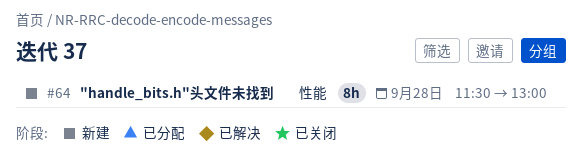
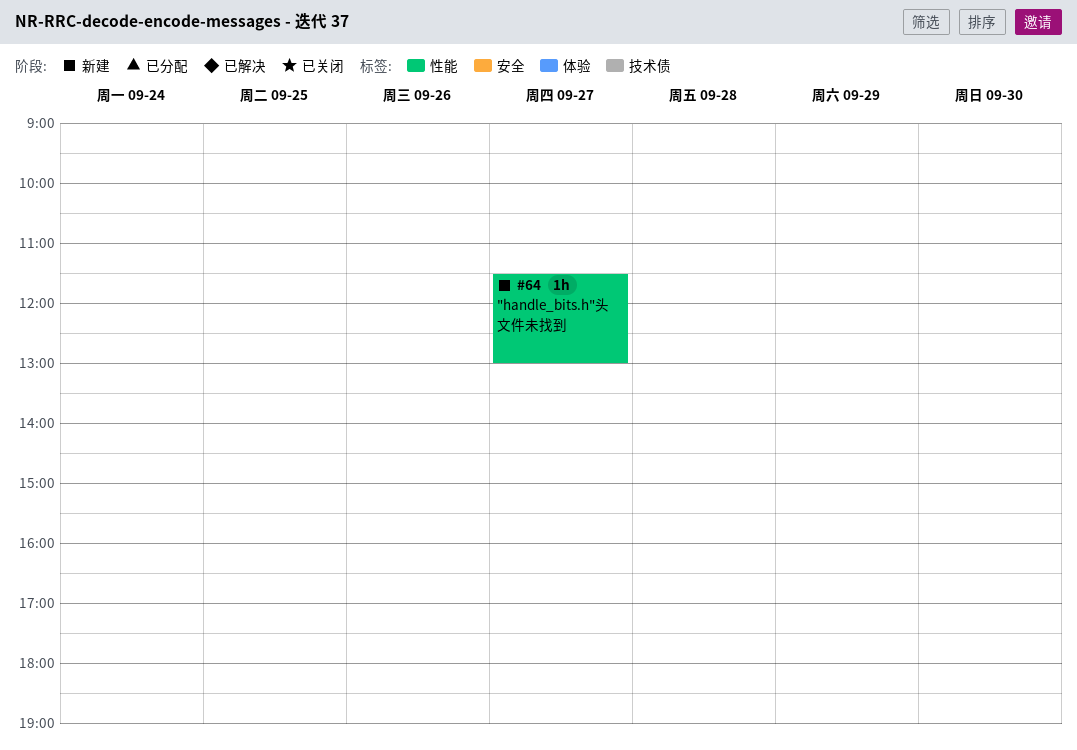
#64, estimate: 8h -> 1h
#64, day: Sep 28 -> Sep 27

